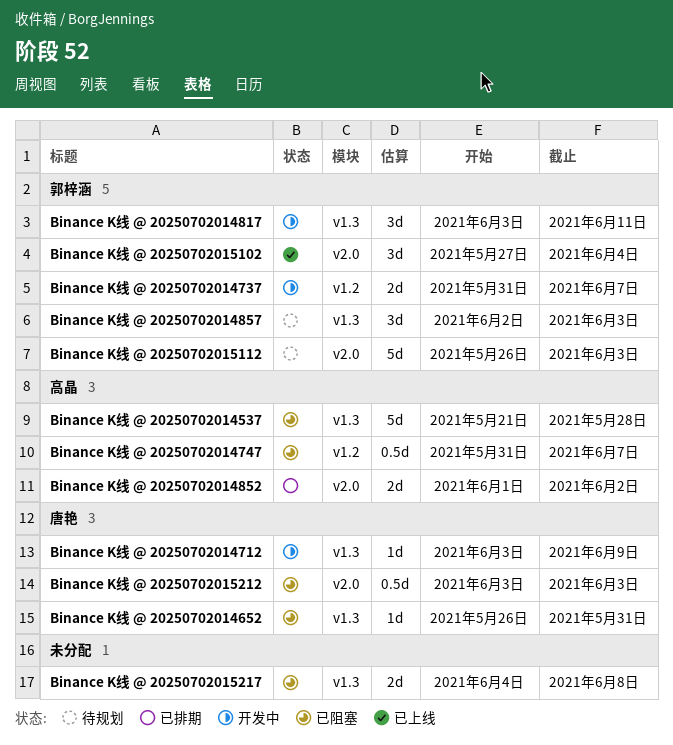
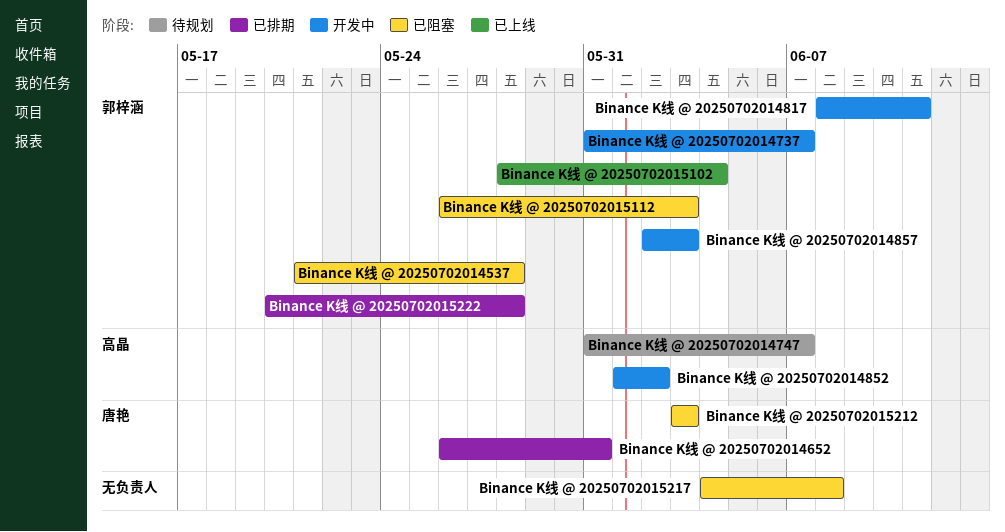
Binance K线 @ 20250702014537, owner: 高晶 -> 郭梓涵
Binance K线 @ 20250702014652, status: 已阻塞 -> 已排期
Binance K线 @ 20250702014712: present -> none
Binance K线 @ 20250702014747, status: 已阻塞 -> 待规划
Binance K线 @ 20250702014817, start: Jun 3 -> Jun 8
Binance K线 @ 20250702014852, status: 已排期 -> 开发中
Binance K线 @ 20250702014857, status: 待规划 -> 开发中
Binance K线 @ 20250702015102, start: May 27 -> May 28
Binance K线 @ 20250702015112, status: 待规划 -> 已阻塞
Binance K线 @ 20250702015222: none -> present

